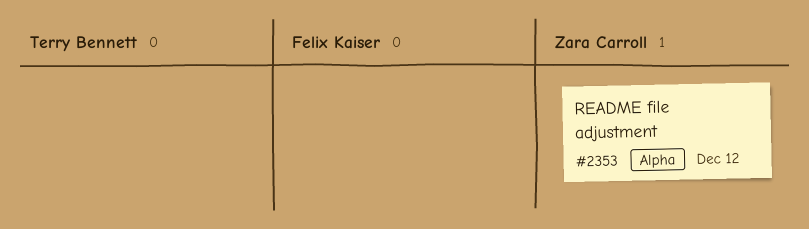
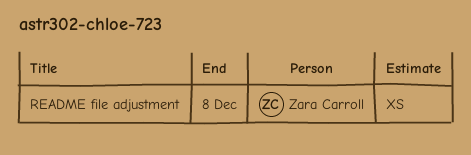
README file adjustment, due: Dec 12 -> Dec 8

